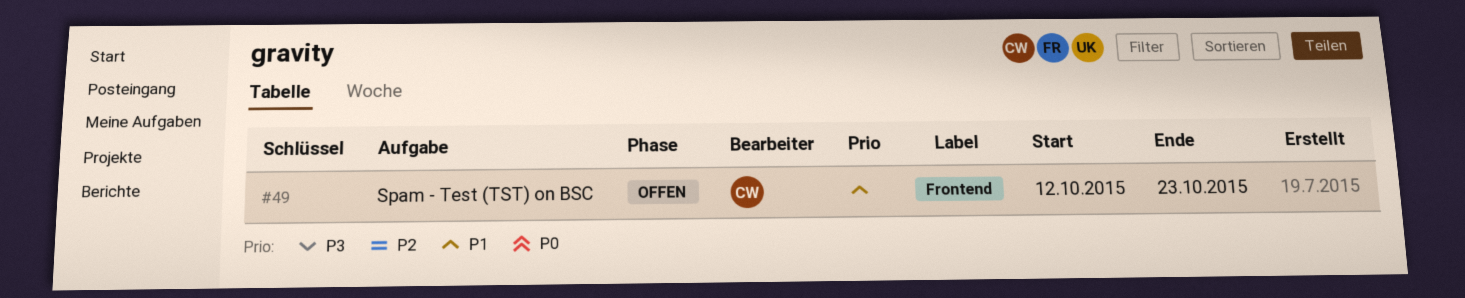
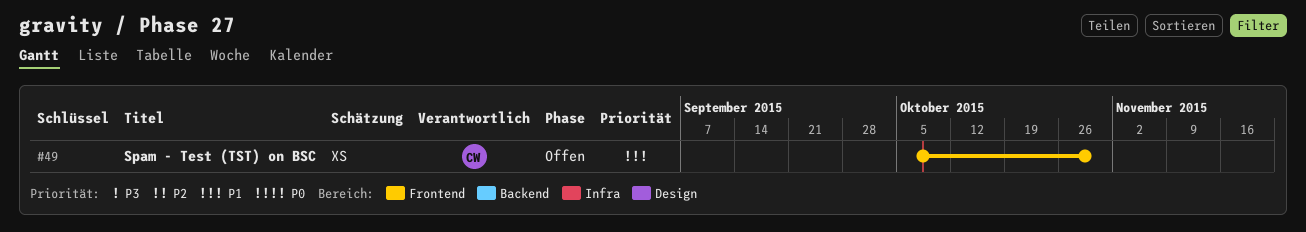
#49, start: Oct 12 -> Oct 5
#49, due: Oct 23 -> Oct 30

